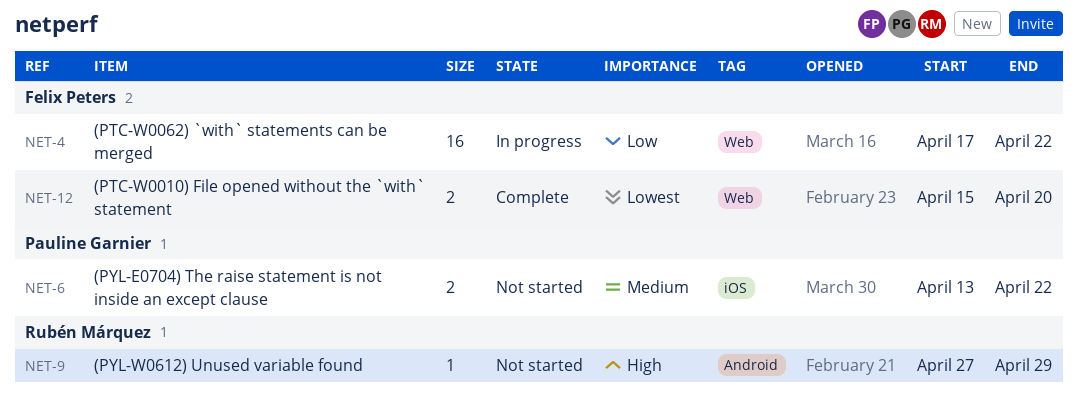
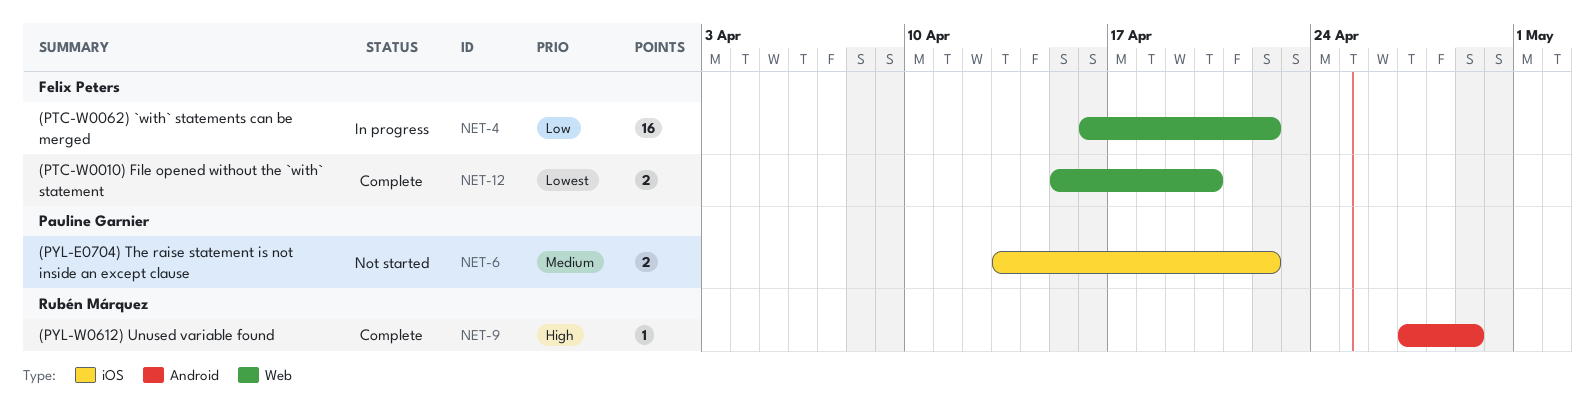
NET-4, start: Apr 17 -> Apr 16
NET-9, status: Not started -> Complete

